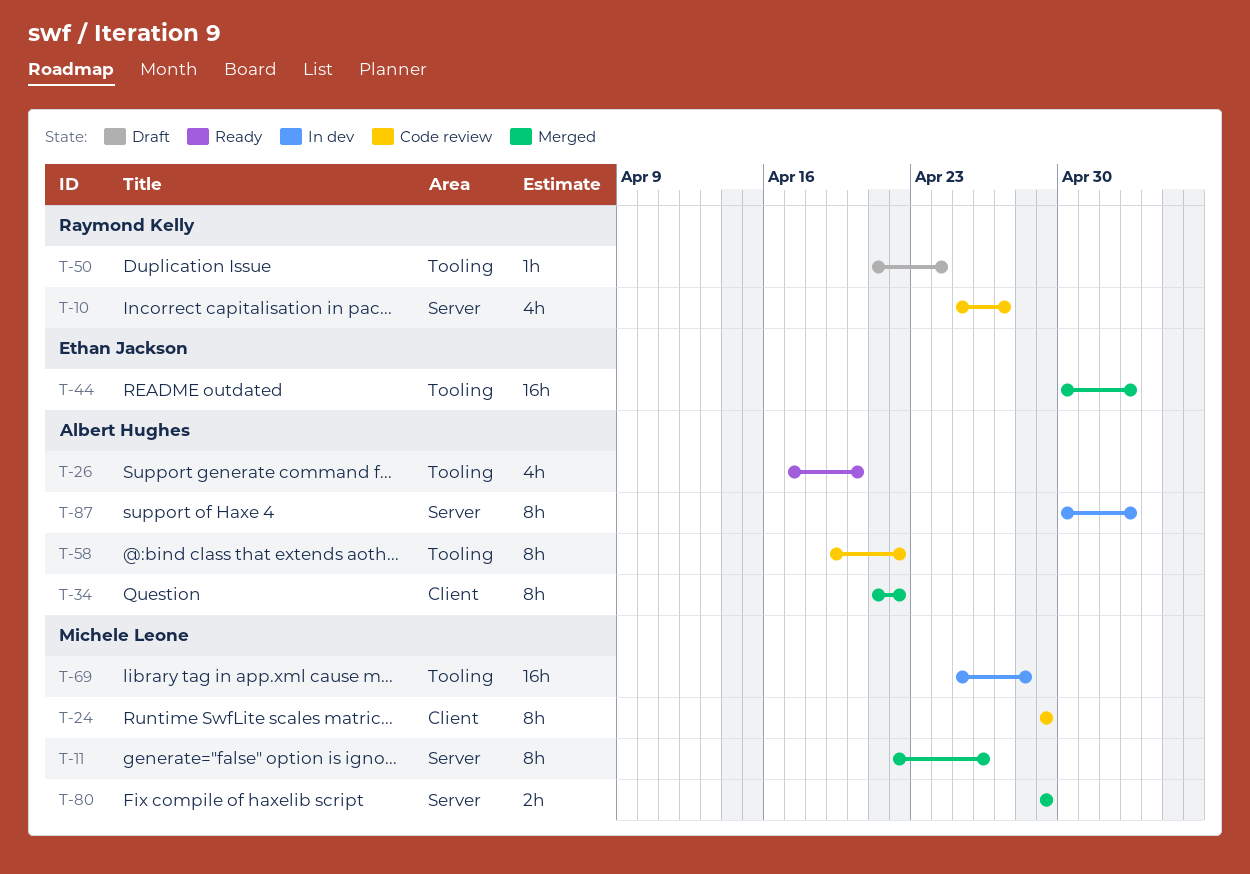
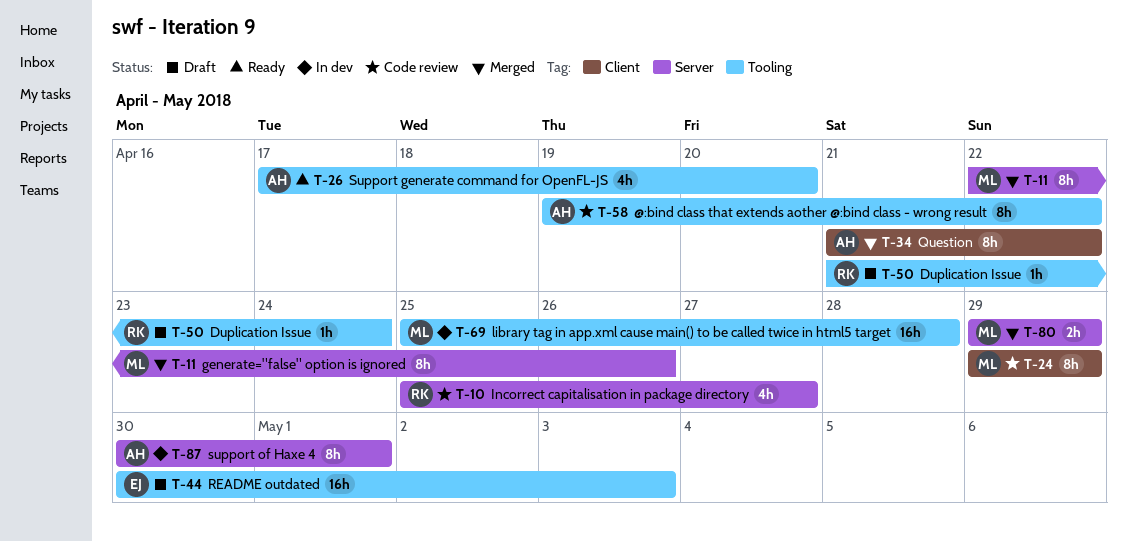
T-44, status: Merged -> Draft
T-87, due: May 3 -> May 1

